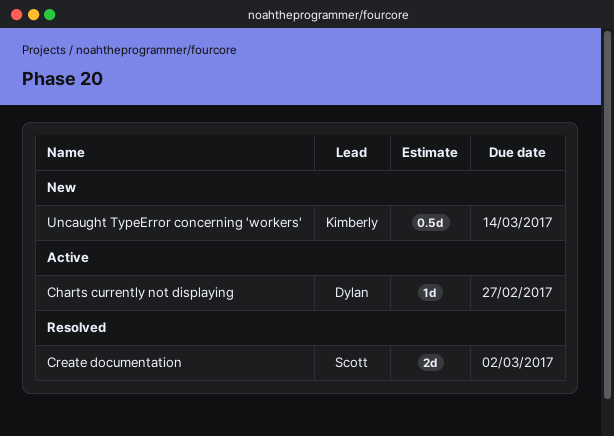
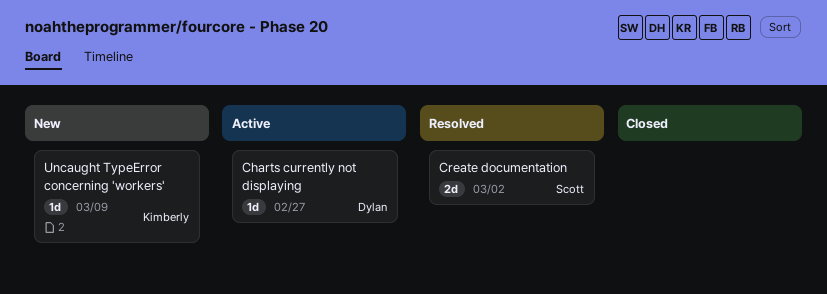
Uncaught TypeError concerning 'workers', estimate: 0.5d -> 1d
Uncaught TypeError concerning 'workers', due: Mar 14 -> Mar 9

